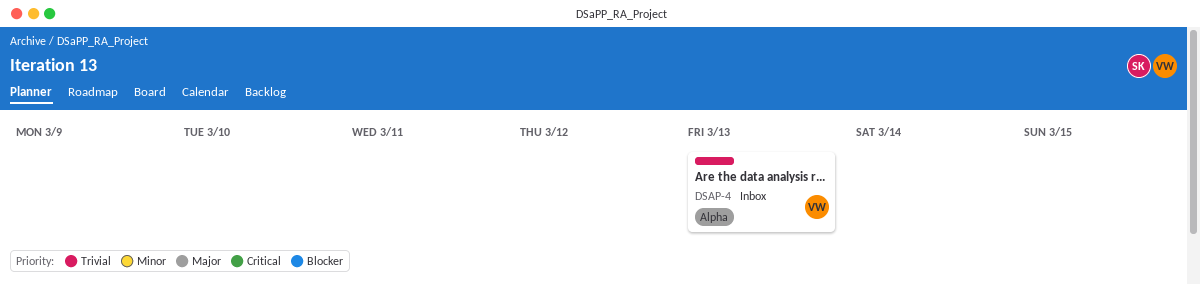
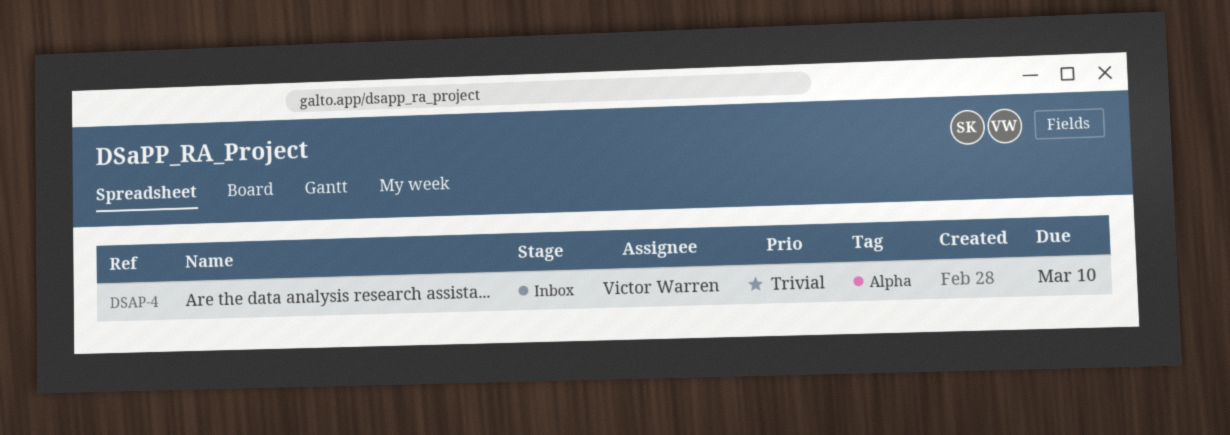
DSAP-4, due: Mar 13 -> Mar 10

